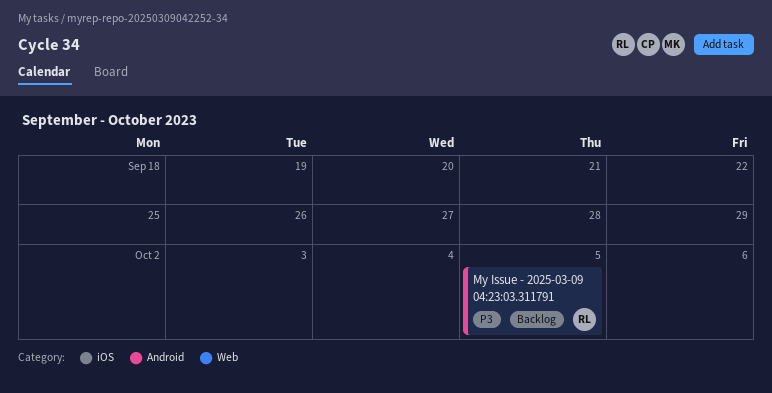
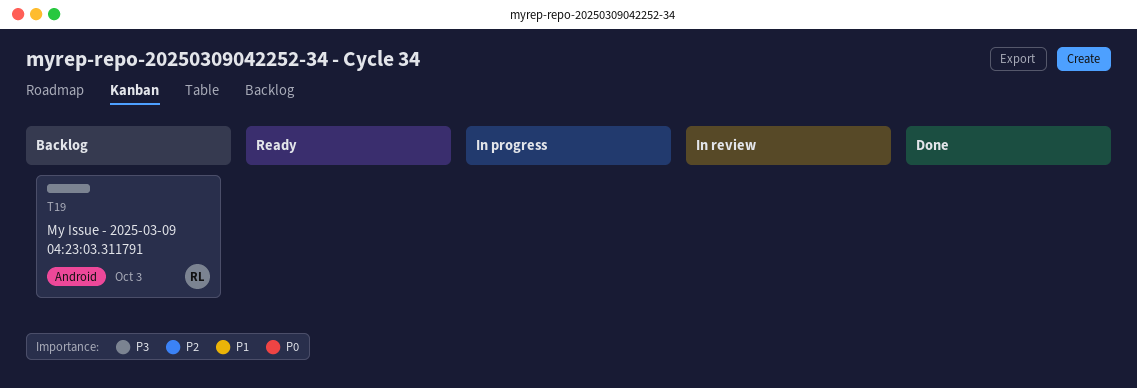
My Issue - 2025-03-09 04:23:03.311791, due: Oct 5 -> Oct 3

